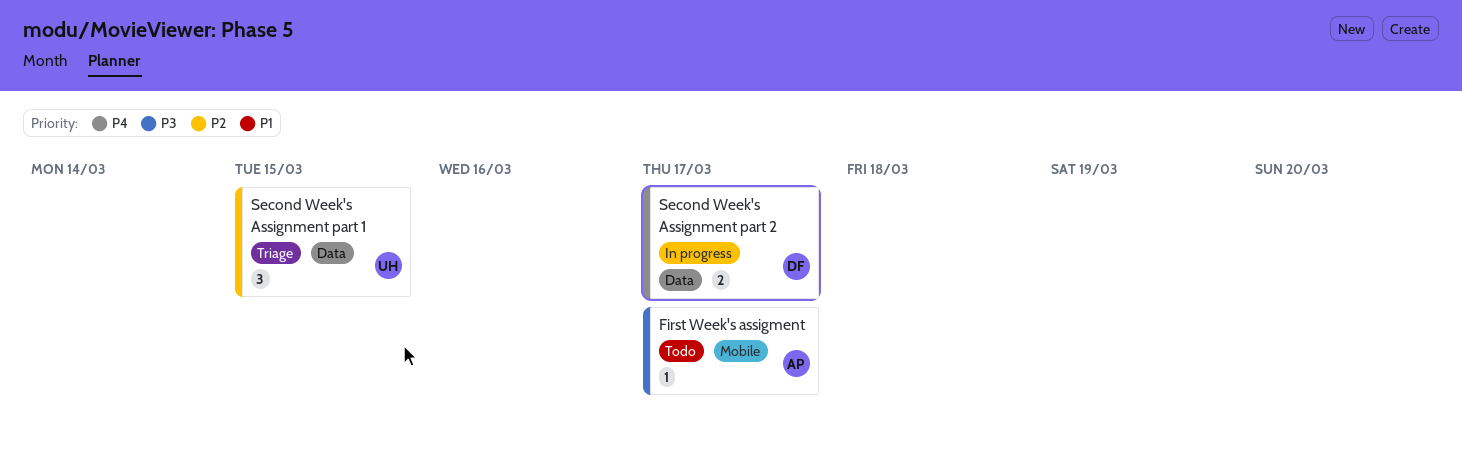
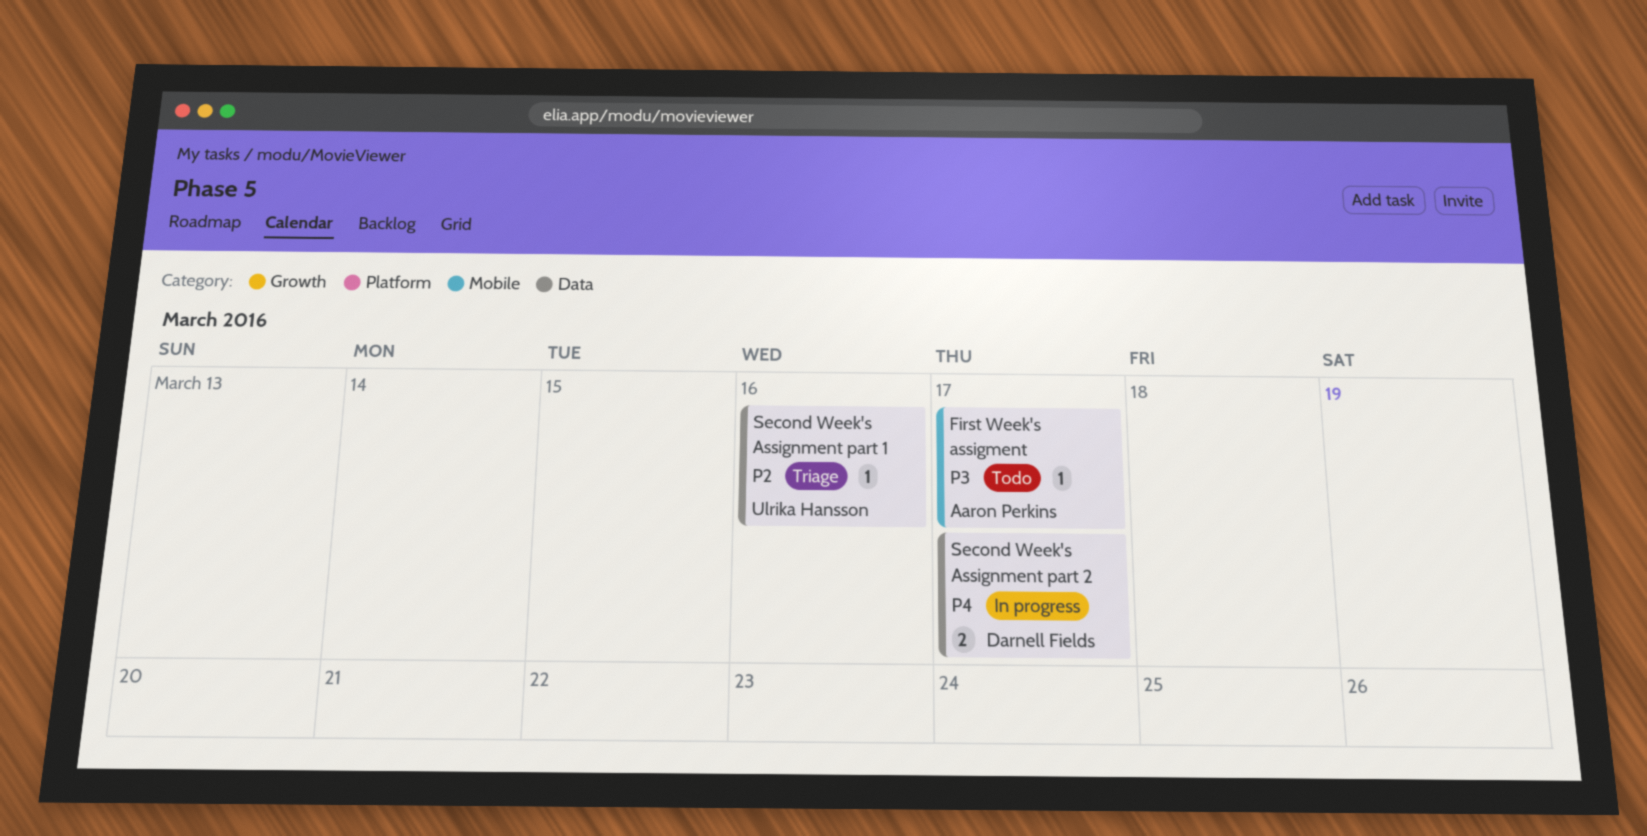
Second Week's Assignment part 1, estimate: 3 -> 1
Second Week's Assignment part 1, due: Mar 15 -> Mar 16

